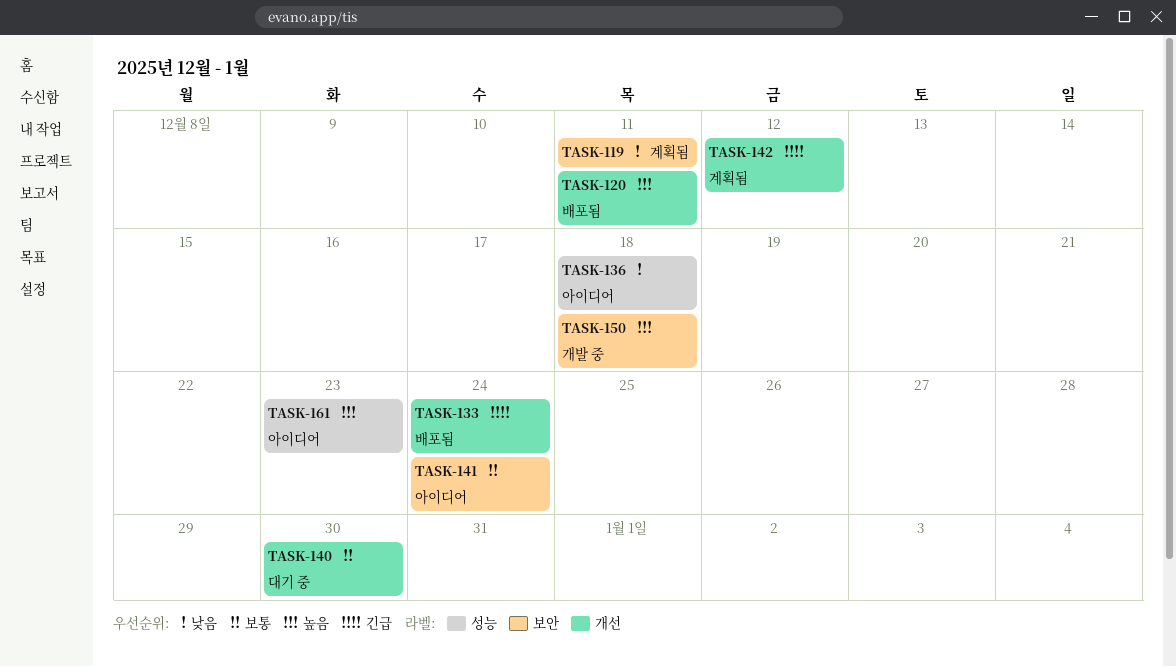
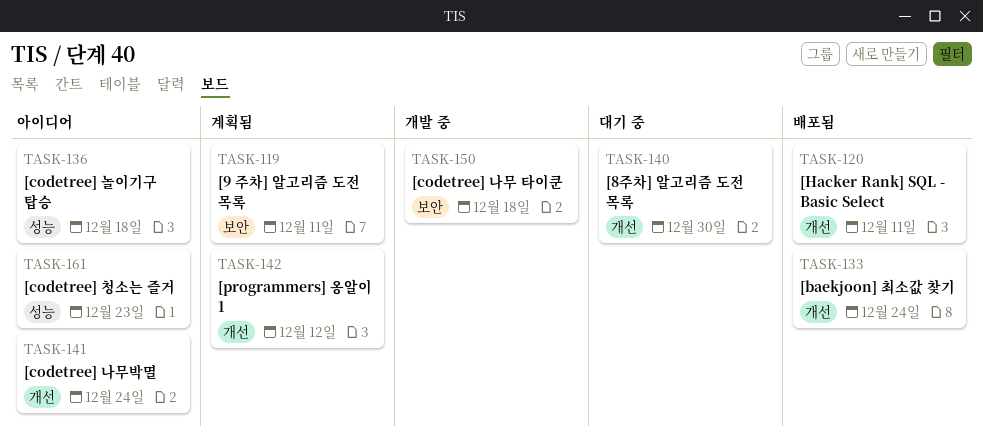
TASK-141, label: 보안 -> 개선

